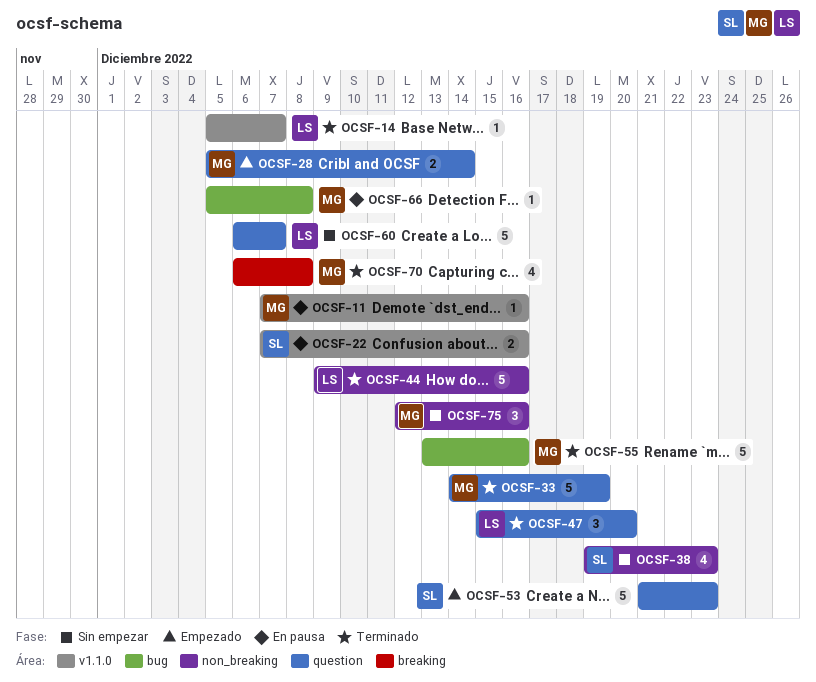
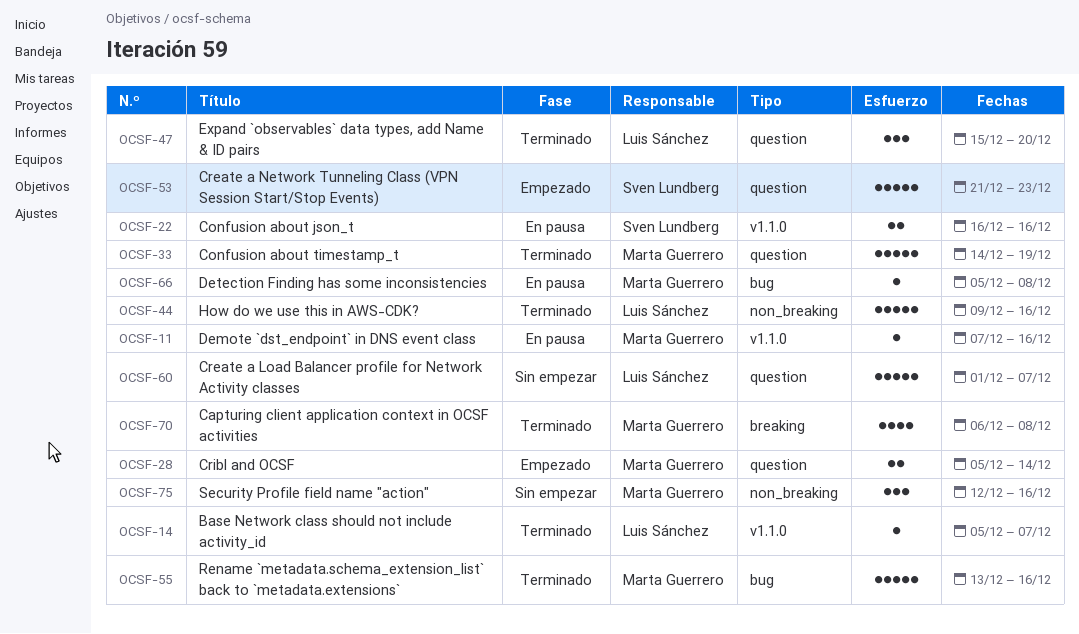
OCSF-22, start: Dec 7 -> Dec 16
OCSF-38: present -> none
OCSF-60, start: Dec 6 -> Dec 1

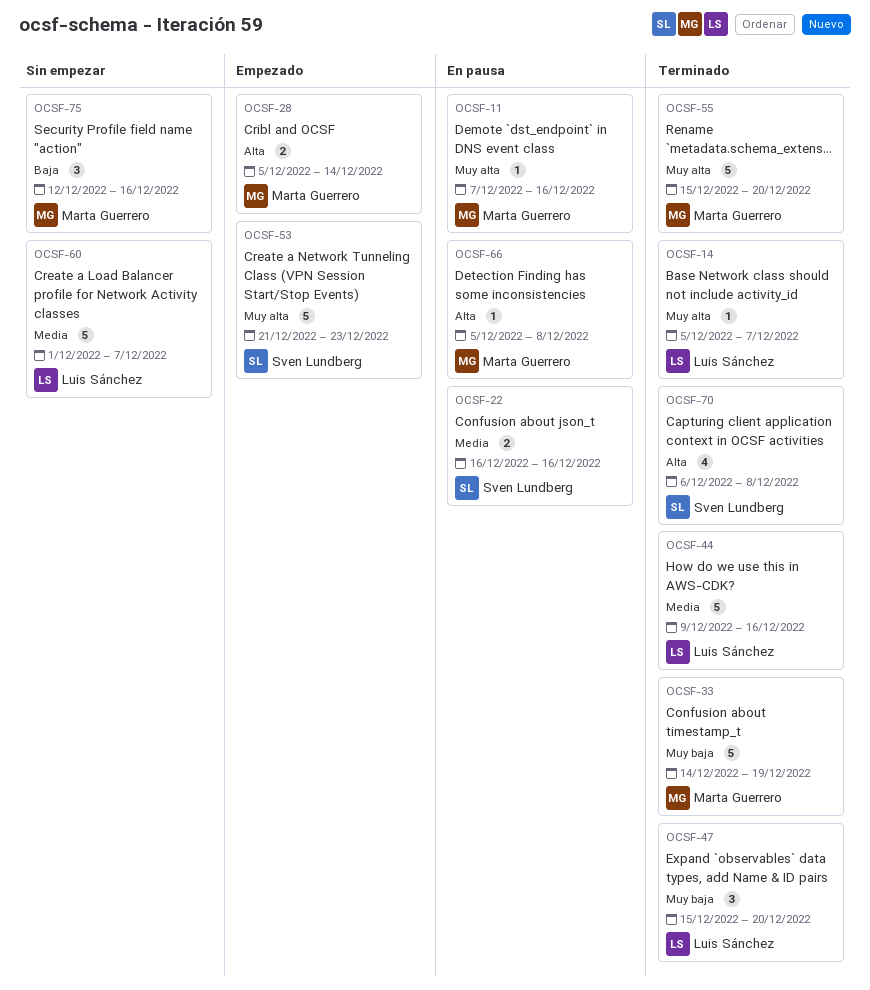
OCSF-55, start: Dec 13 -> Dec 15
OCSF-55, due: Dec 16 -> Dec 20
OCSF-70, owner: Marta Guerrero -> Sven Lundberg

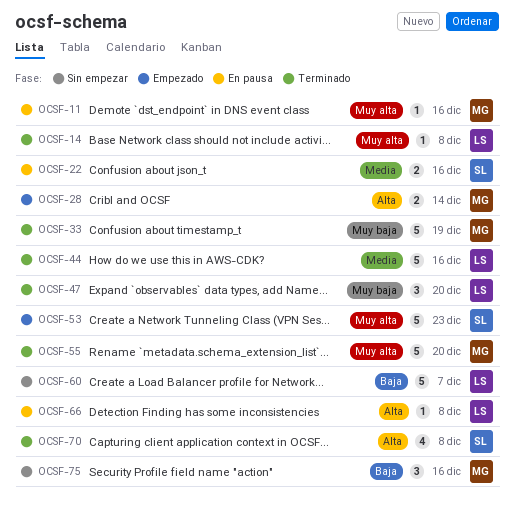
OCSF-14, due: Dec 7 -> Dec 8
OCSF-60, priority: Media -> Baja
OCSF-66, owner: Marta Guerrero -> Luis Sánchez

